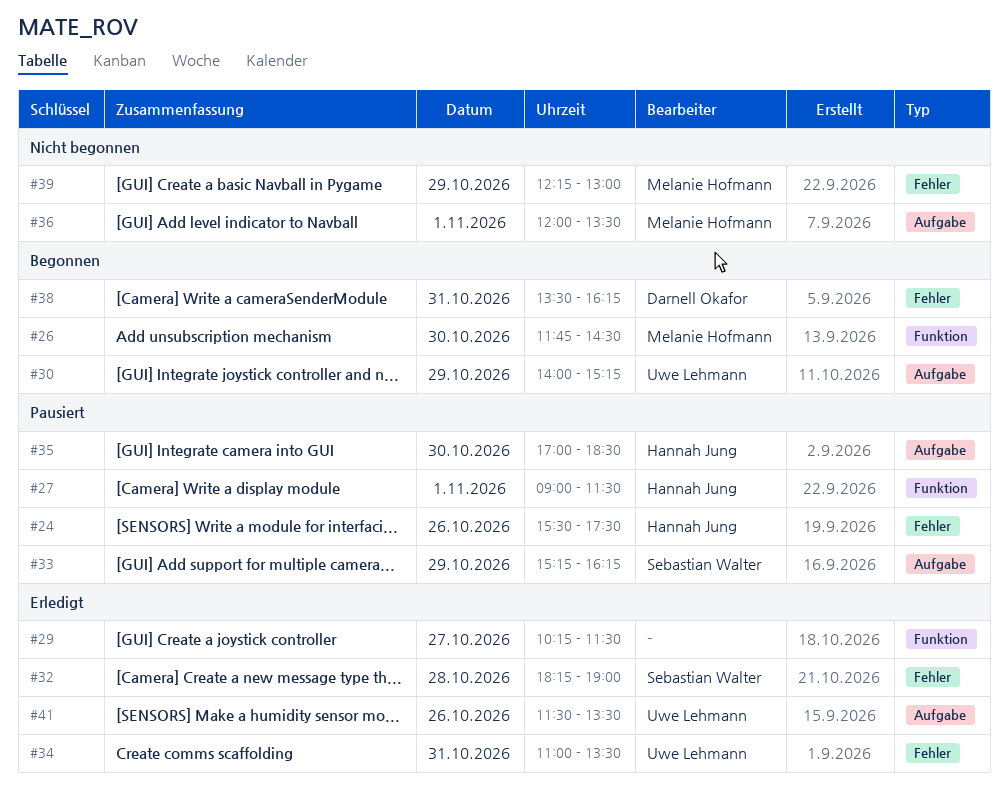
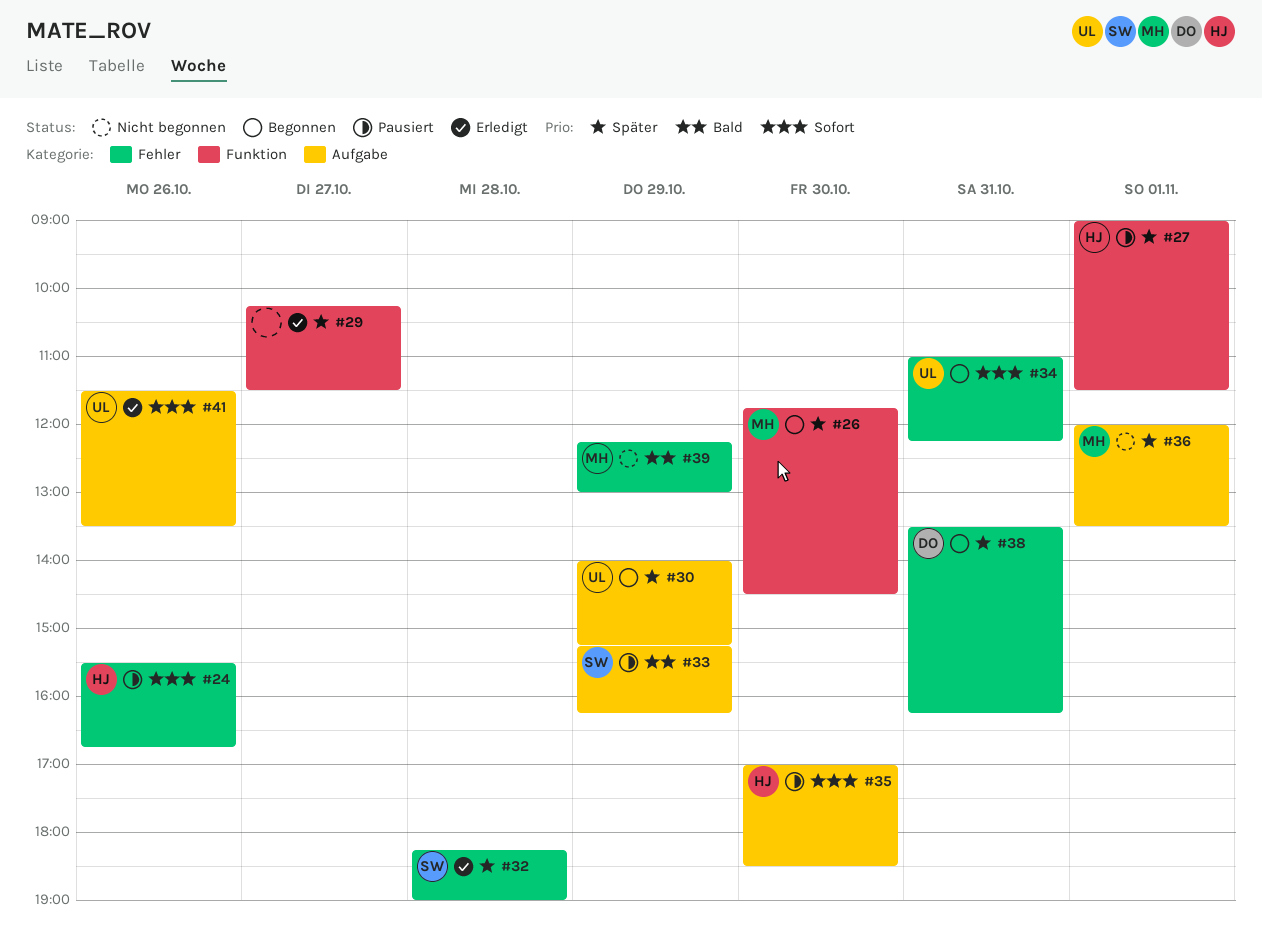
#24, ends: 17:30 -> 16:45
#34, status: Erledigt -> Begonnen
#34, ends: 13:30 -> 12:15

